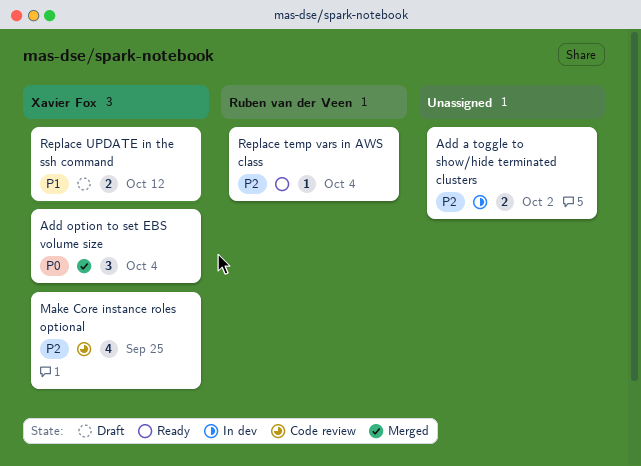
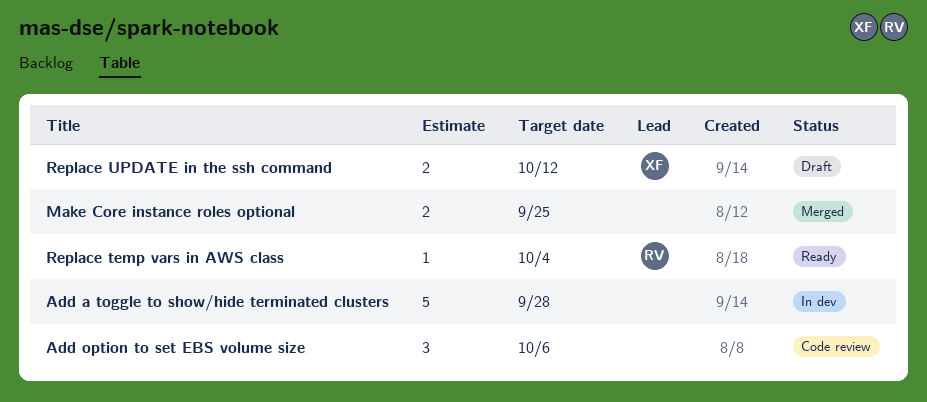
Add a toggle to show/hide terminated clusters, estimate: 2 -> 5
Add a toggle to show/hide terminated clusters, due: Oct 2 -> Sep 28
Add option to set EBS volume size, status: Merged -> Code review
Add option to set EBS volume size, owner: Xavier Fox -> none
Add option to set EBS volume size, due: Oct 4 -> Oct 6
Make Core instance roles optional, status: Code review -> Merged
Make Core instance roles optional, owner: Xavier Fox -> none
Make Core instance roles optional, estimate: 4 -> 2

